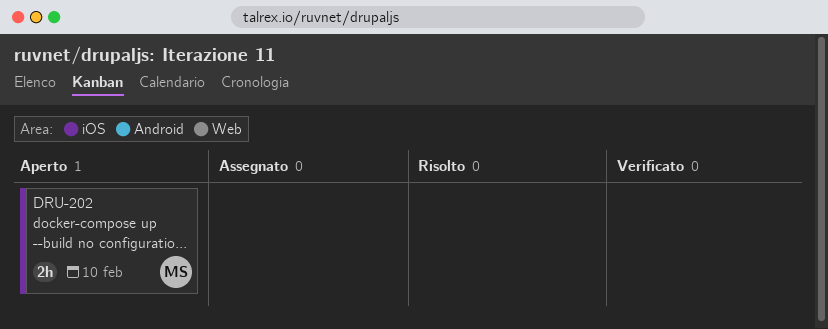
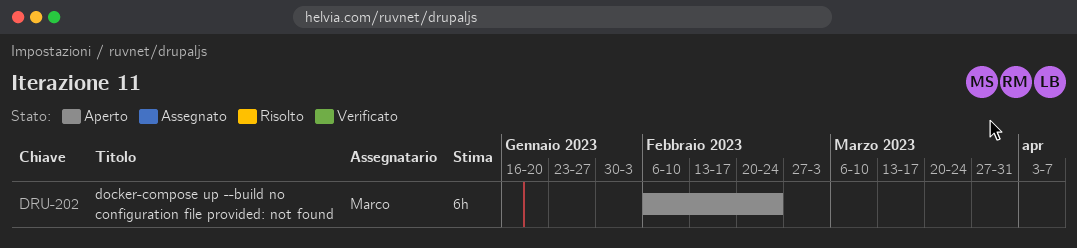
DRU-202, estimate: 2h -> 6h
DRU-202, due: Feb 10 -> Feb 24

